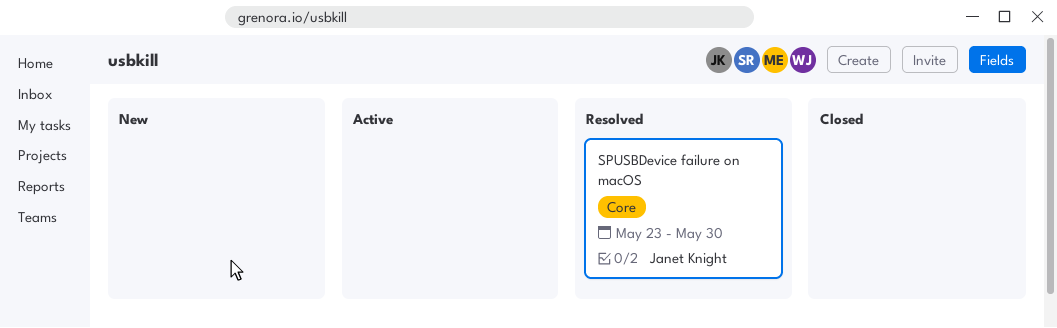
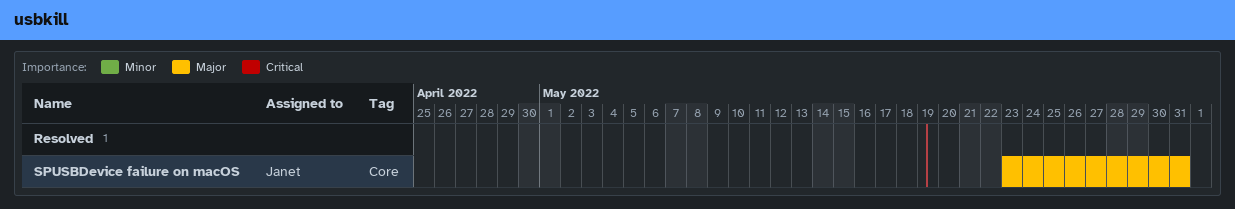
SPUSBDevice failure on macOS, due: May 30 -> May 31

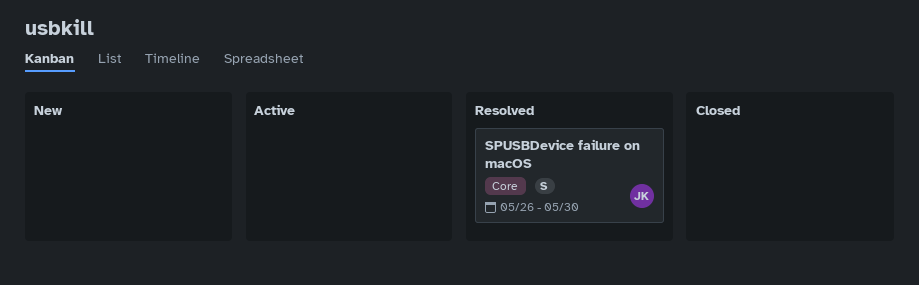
SPUSBDevice failure on macOS, start: May 23 -> May 26
SPUSBDevice failure on macOS, due: May 31 -> May 30

